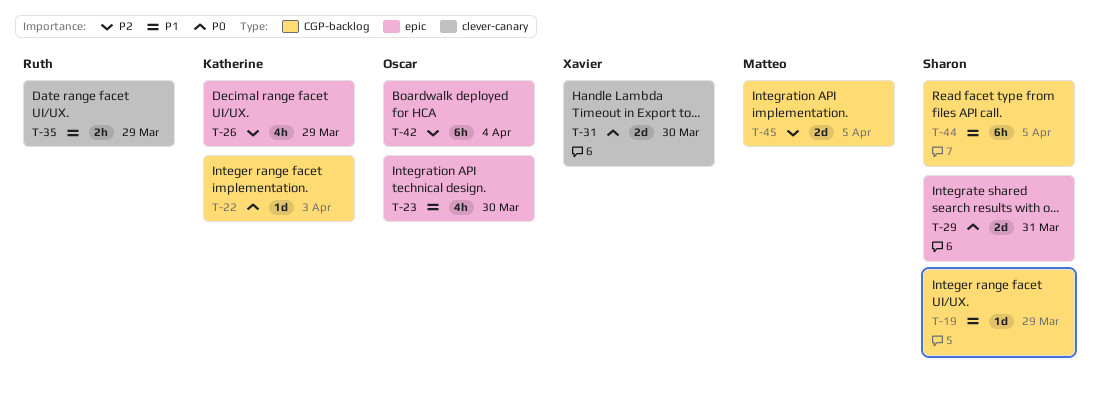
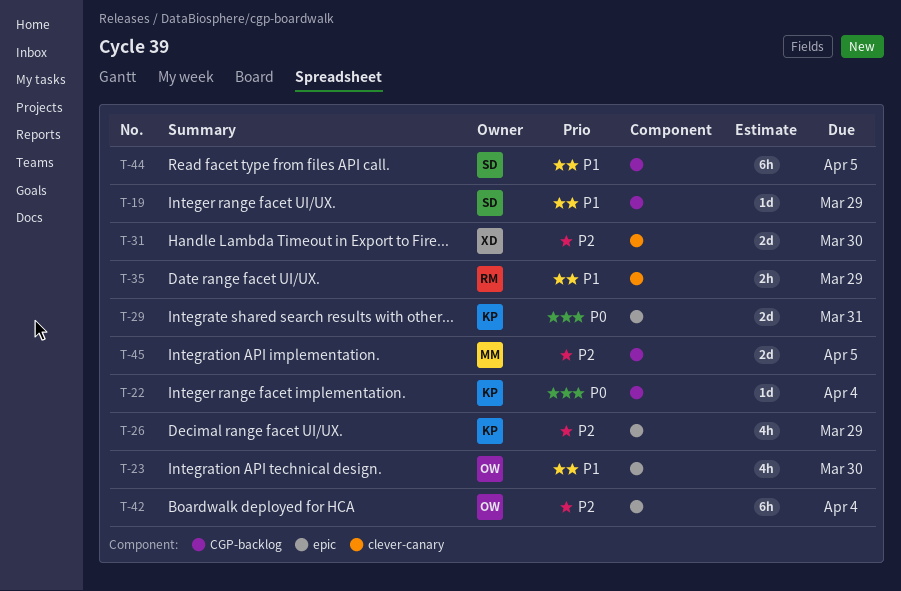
T-22, due: Apr 3 -> Apr 4
T-29, owner: Sharon -> Katherine
T-31, priority: P0 -> P2

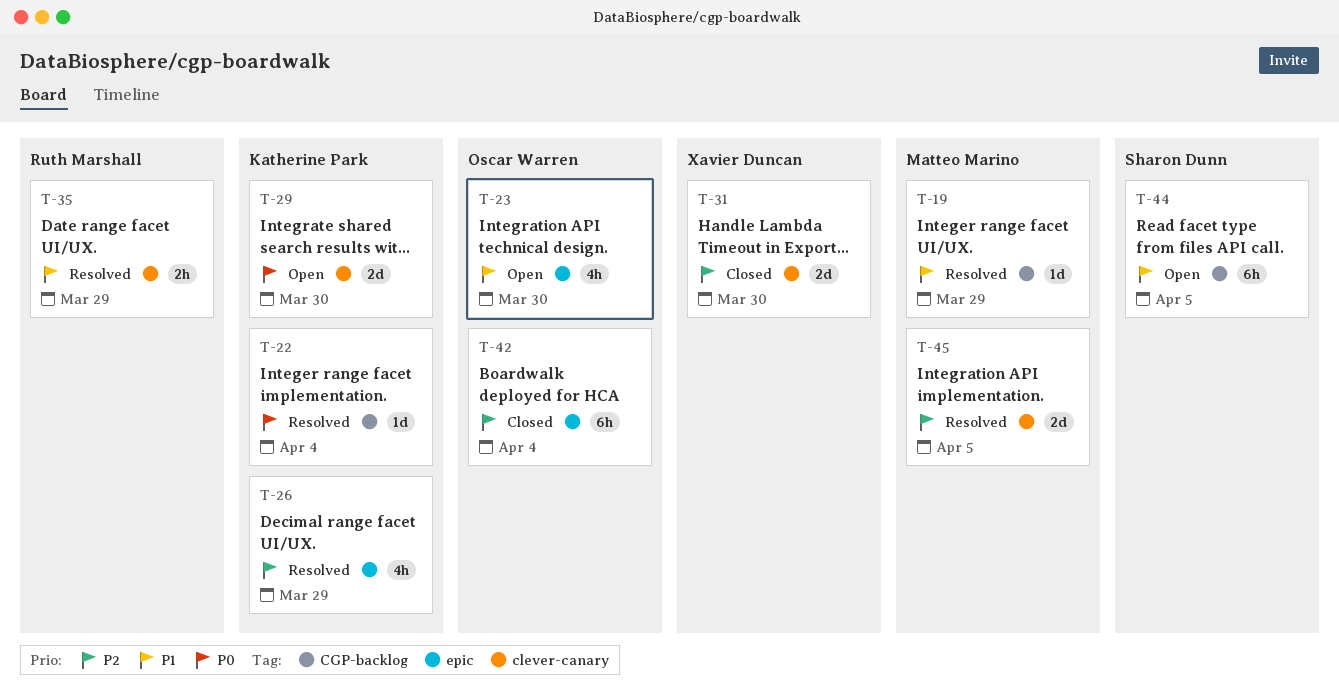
T-19, owner: Sharon Dunn -> Matteo Marino
T-29, label: epic -> clever-canary
T-29, due: Mar 31 -> Mar 30
T-45, label: CGP-backlog -> clever-canary

